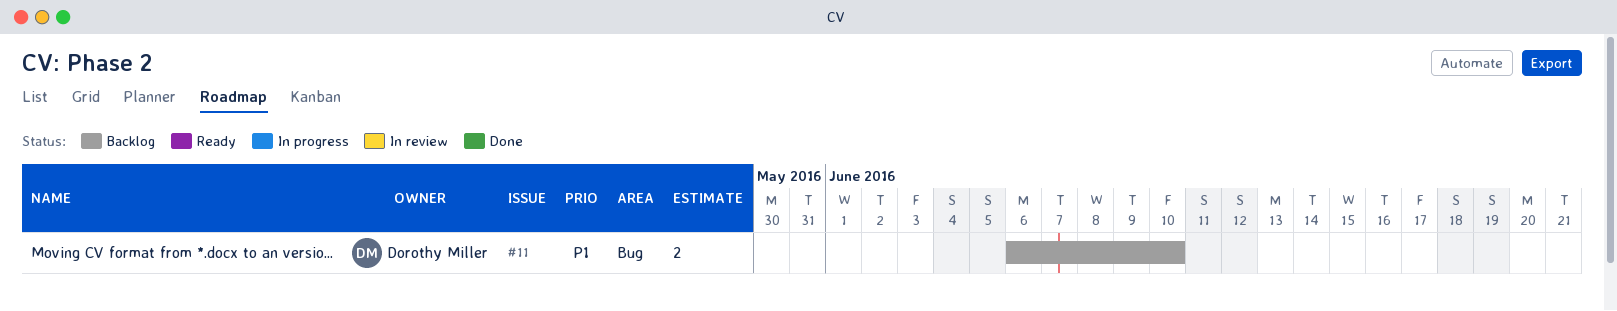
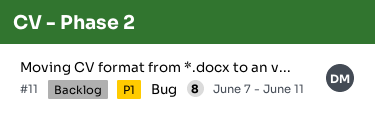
#11, estimate: 2 -> 8
#11, start: Jun 6 -> Jun 7
#11, due: Jun 10 -> Jun 11

